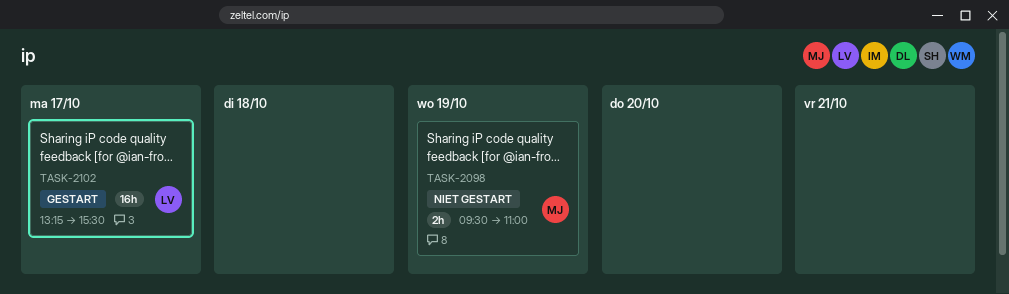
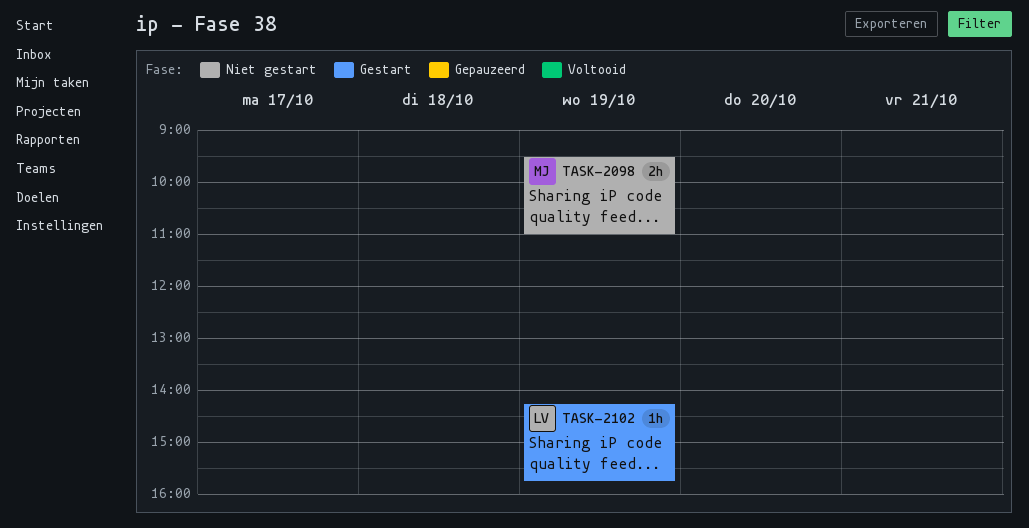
TASK-2102, estimate: 16h -> 1h
TASK-2102, day: Oct 17 -> Oct 19
TASK-2102, begins: 13:15 -> 14:15
TASK-2102, ends: 15:30 -> 15:45

